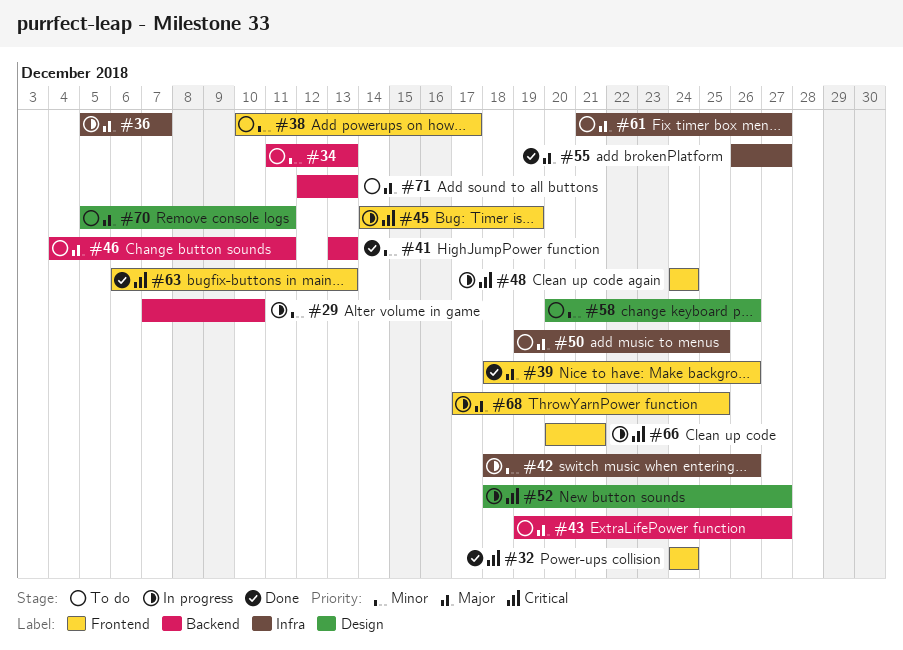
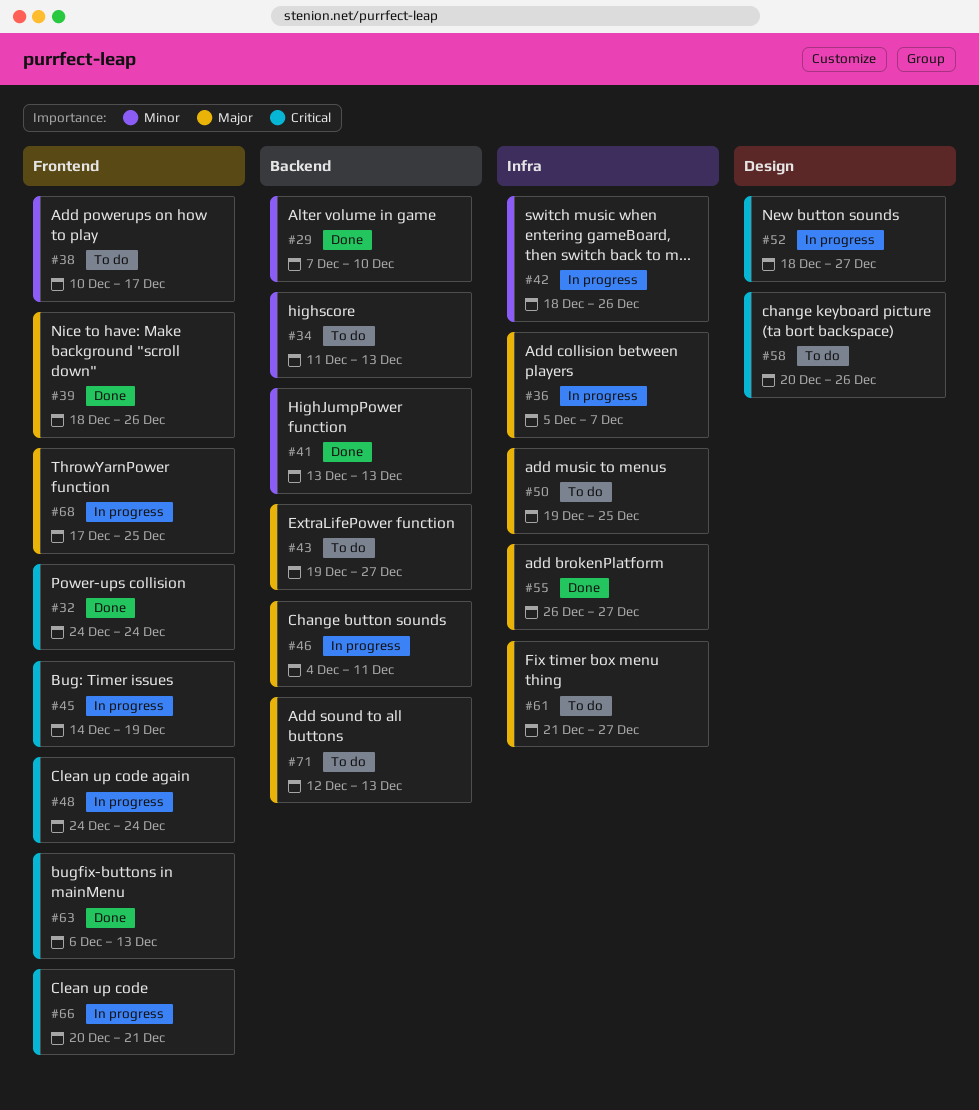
#29, status: In progress -> Done
#46, status: To do -> In progress
#58, priority: Minor -> Critical
#70: present -> none

